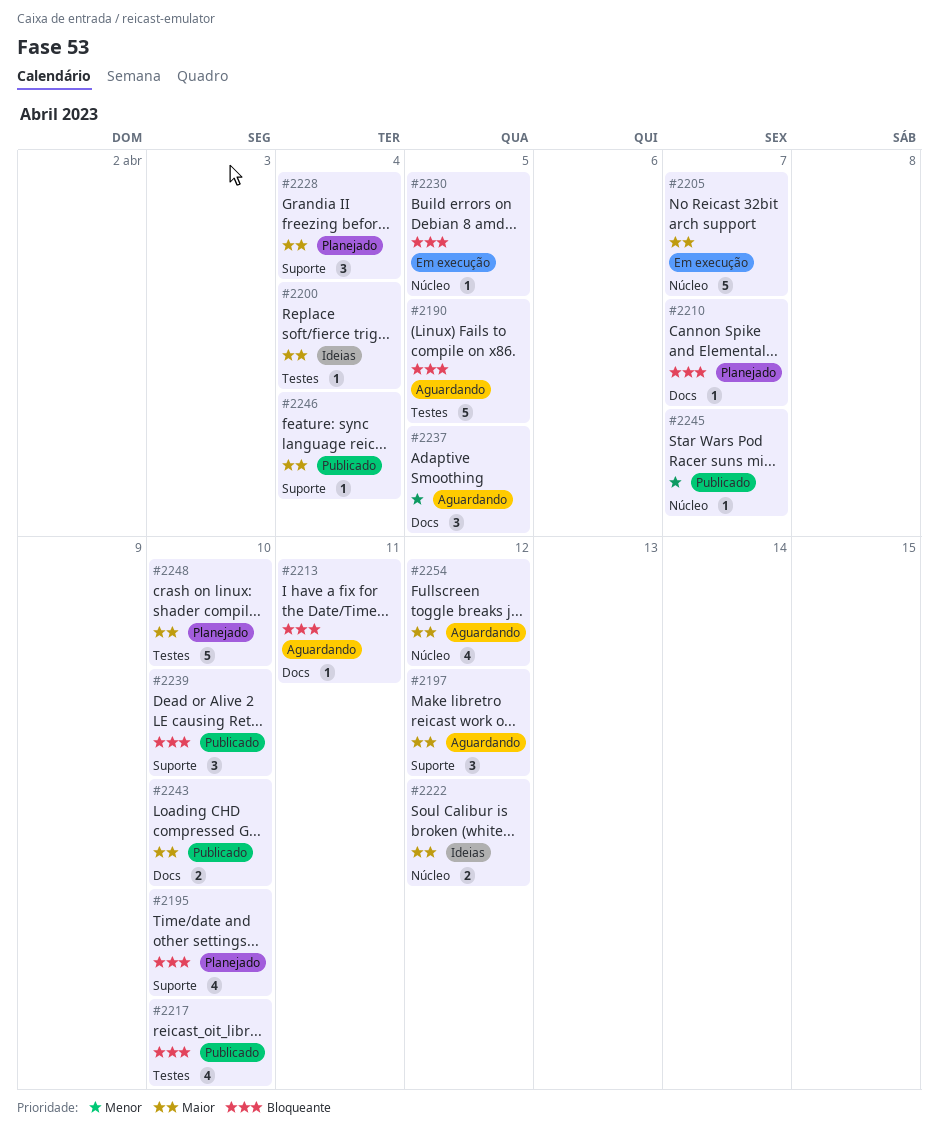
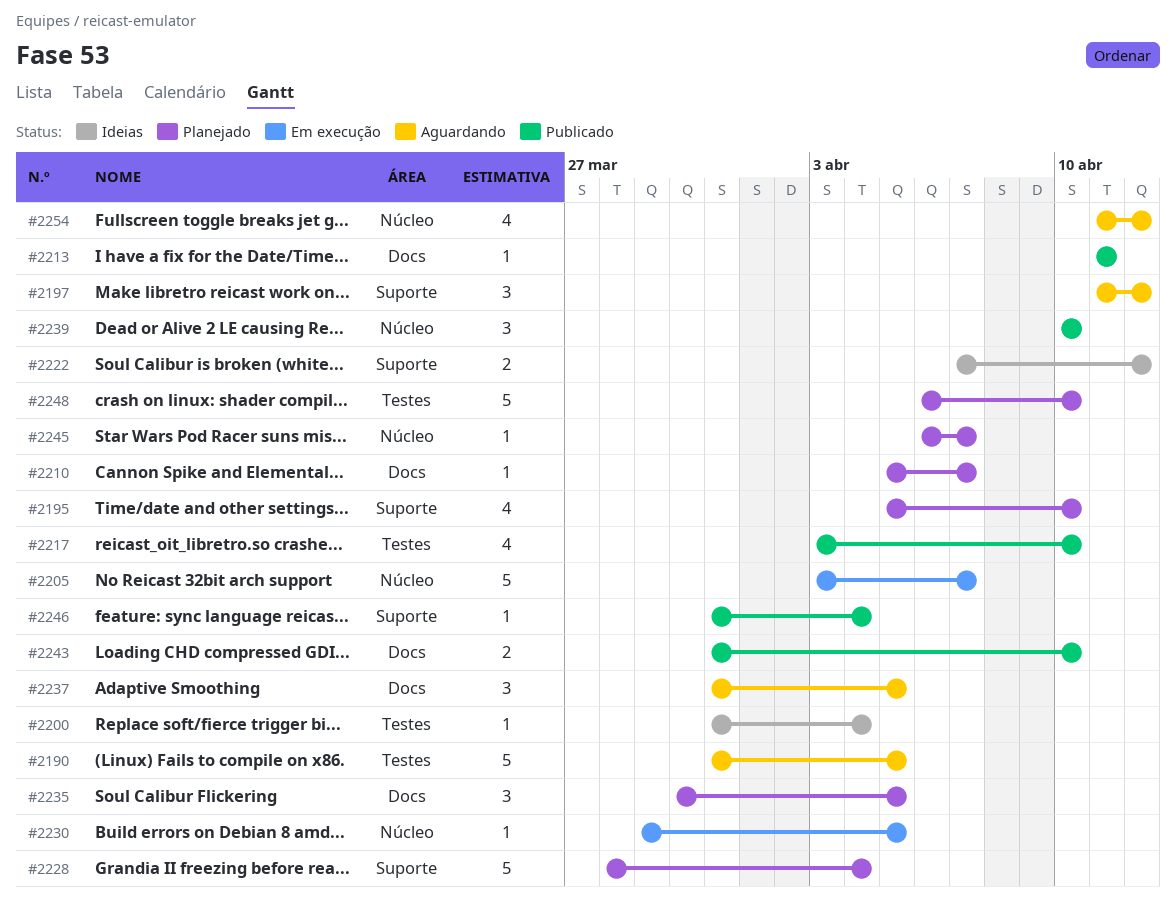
#2213, status: Aguardando -> Publicado
#2222, label: Núcleo -> Suporte
#2228, estimate: 3 -> 5
#2235: none -> present
#2239, label: Suporte -> Núcleo
#2245, status: Publicado -> Planejado

